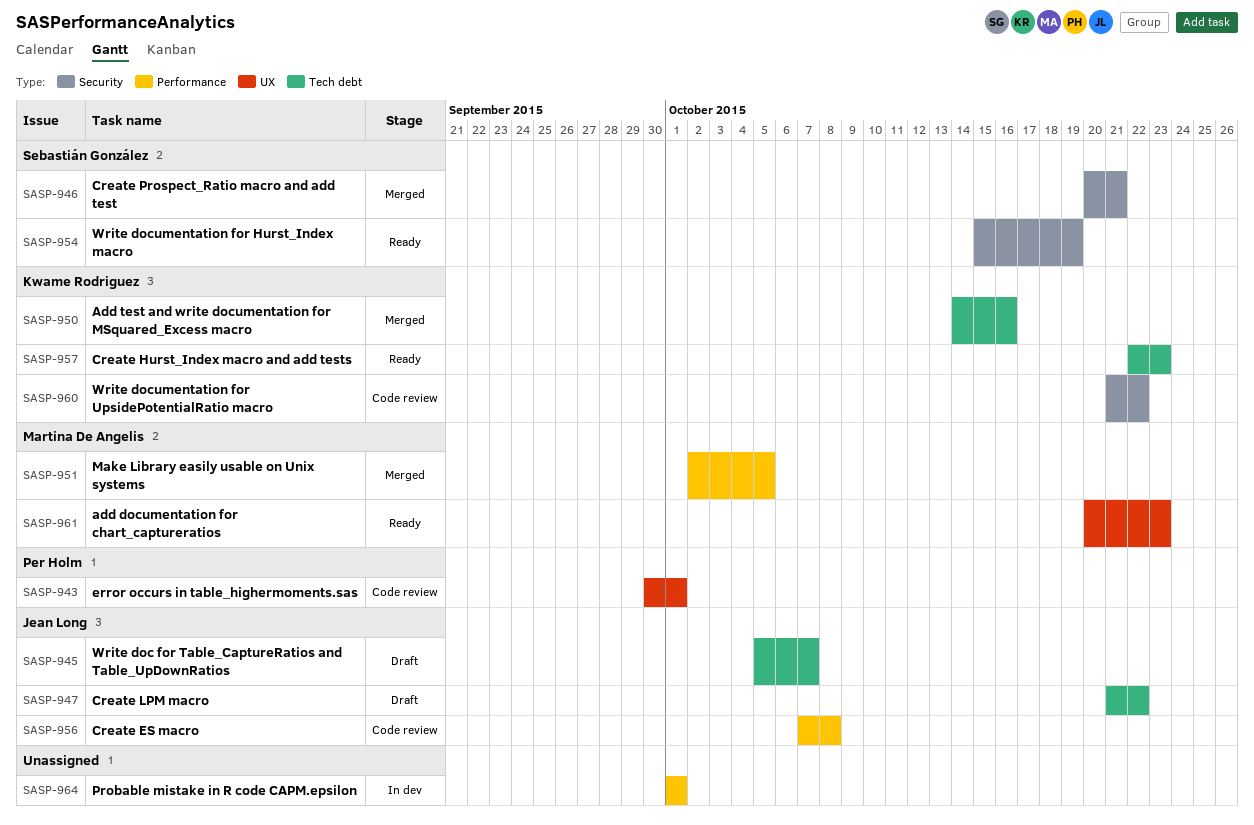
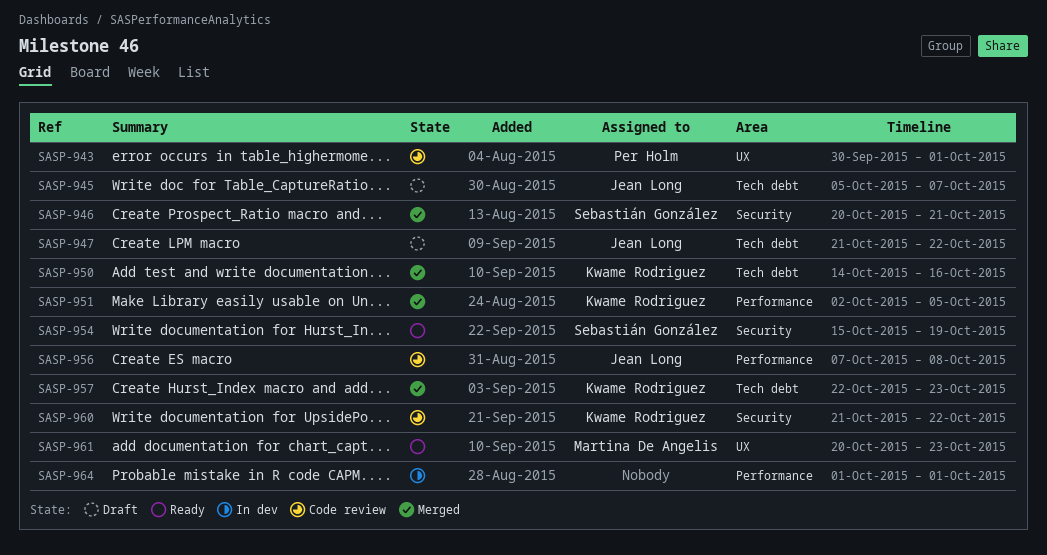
SASP-951, owner: Martina De Angelis -> Kwame Rodriguez
SASP-957, status: Ready -> Merged

